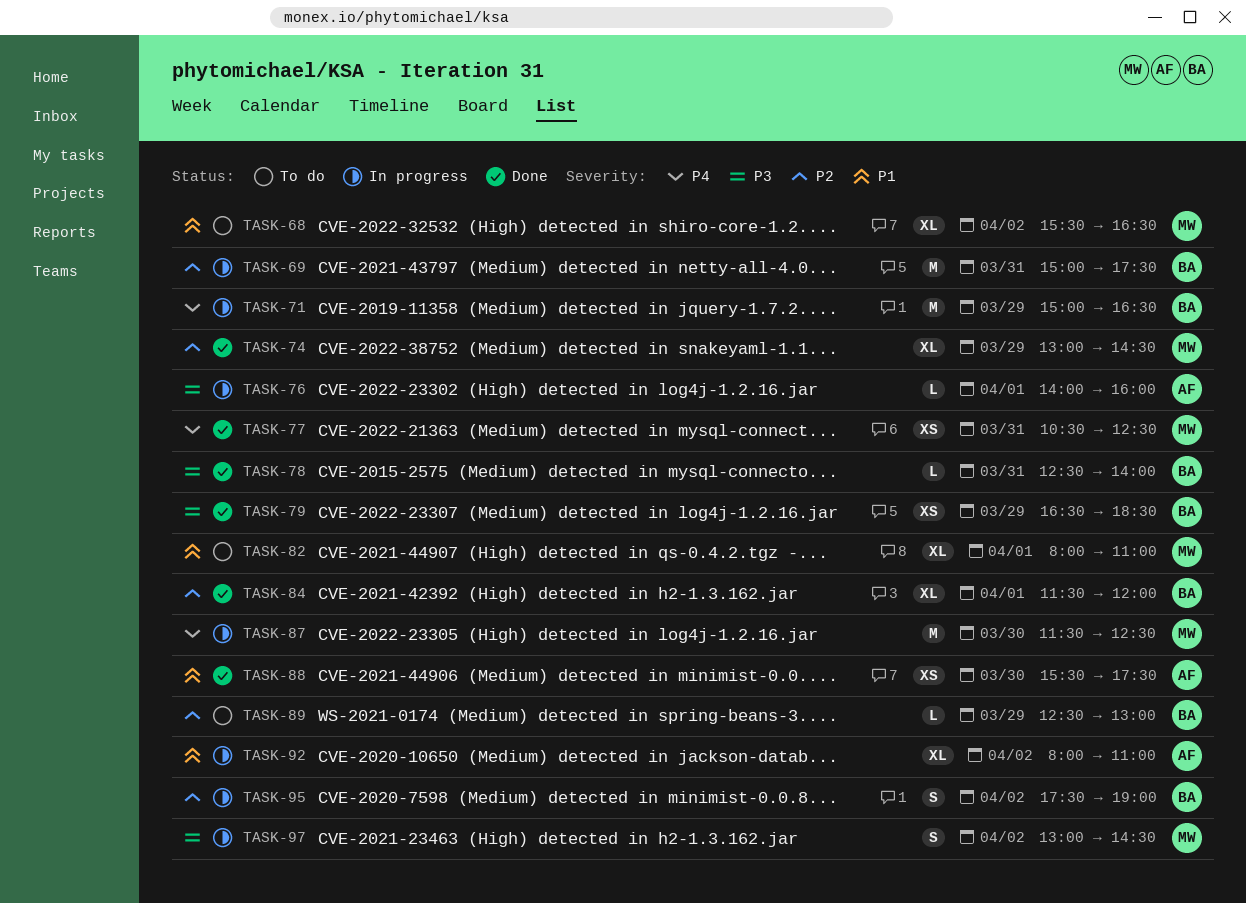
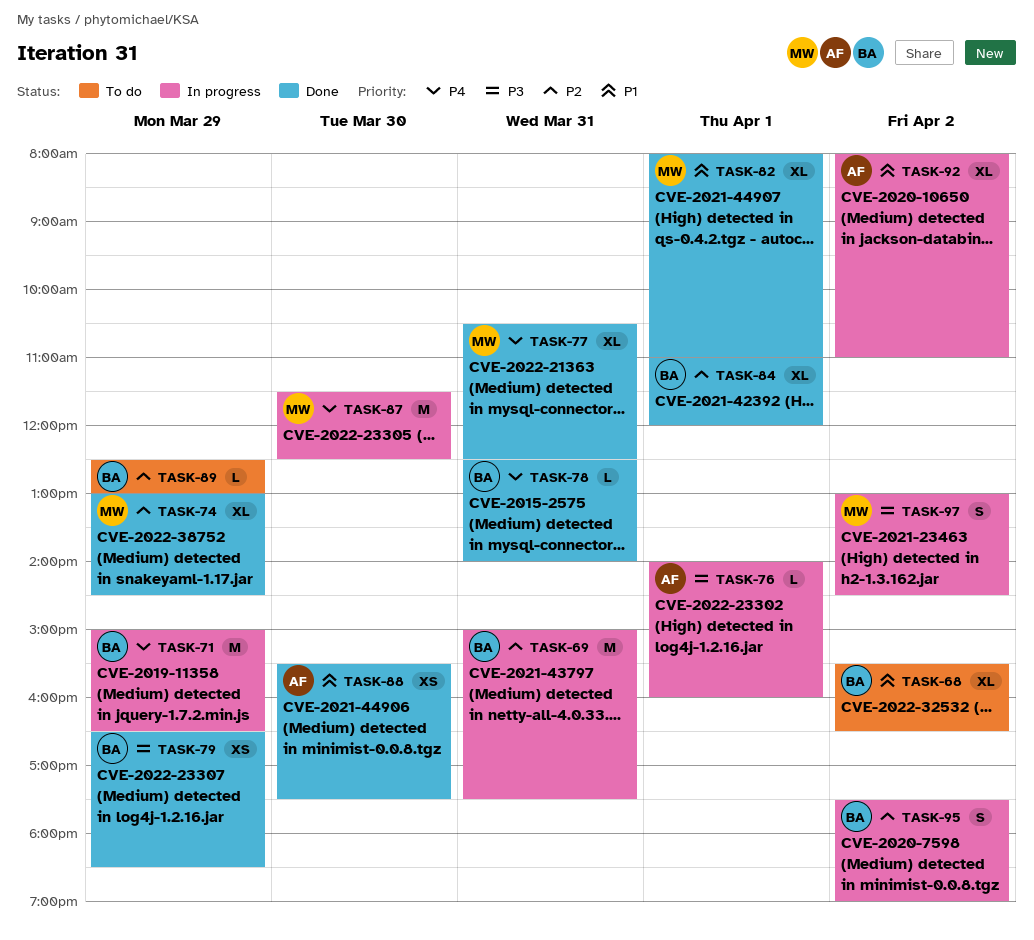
TASK-68, owner: MW -> BA
TASK-77, estimate: XS -> XL
TASK-78, priority: P3 -> P4
TASK-82, status: To do -> Done
TASK-84, begins: 11:30 -> 11:00

